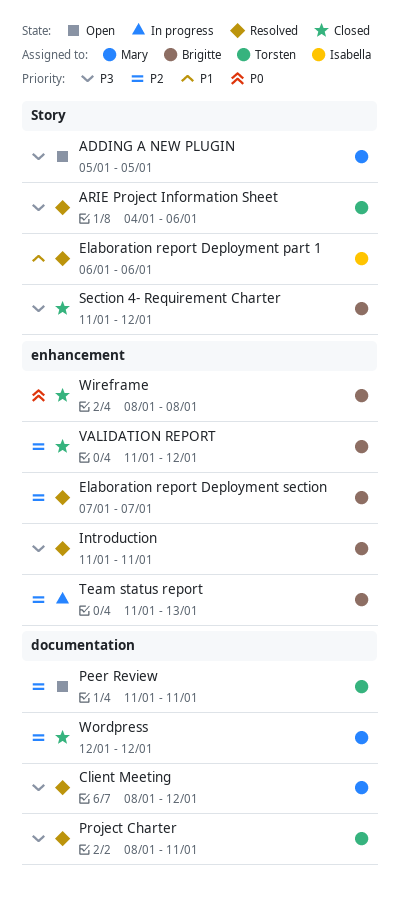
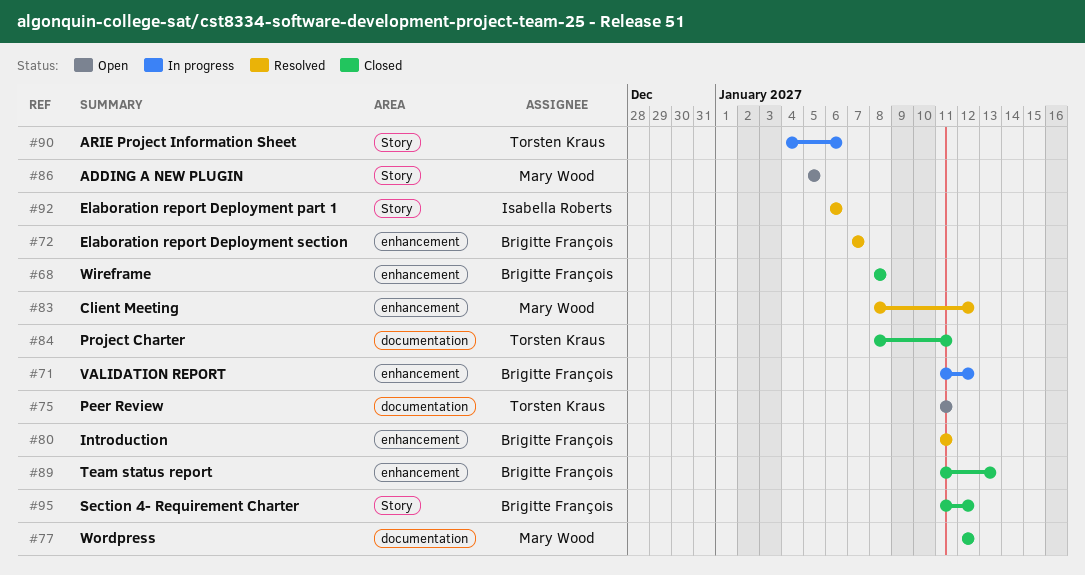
ARIE Project Information Sheet, status: Resolved -> In progress
Client Meeting, label: documentation -> enhancement
Project Charter, status: Resolved -> Closed
Team status report, status: In progress -> Closed
VALIDATION REPORT, status: Closed -> In progress

